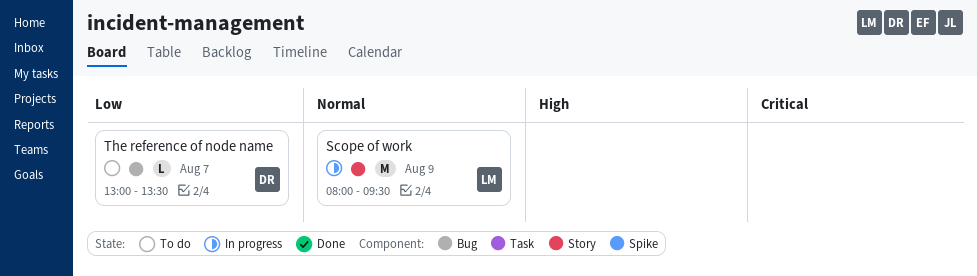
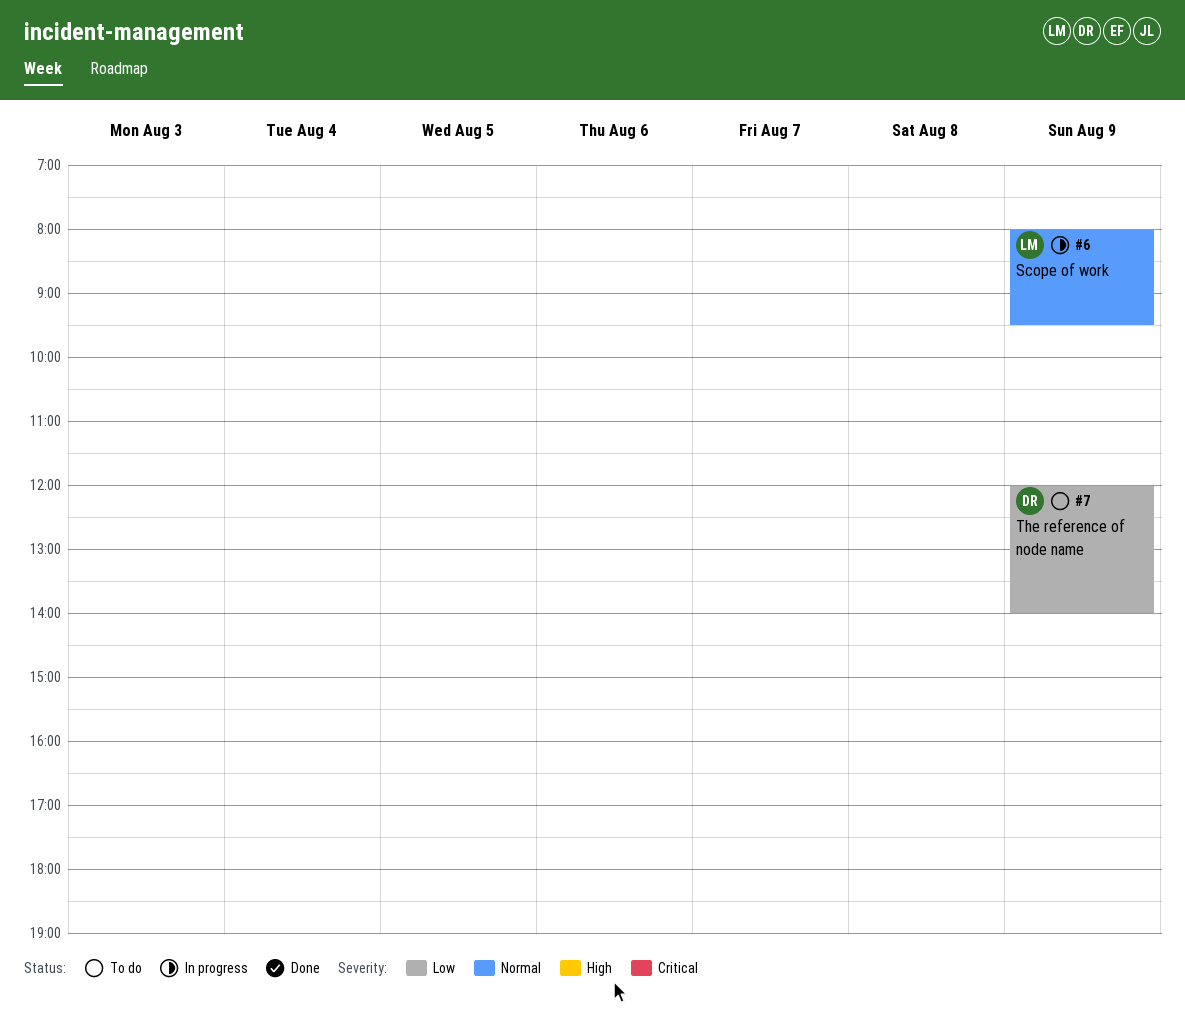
The reference of node name, day: Aug 7 -> Aug 9
The reference of node name, begins: 13:00 -> 12:00
The reference of node name, ends: 13:30 -> 14:00

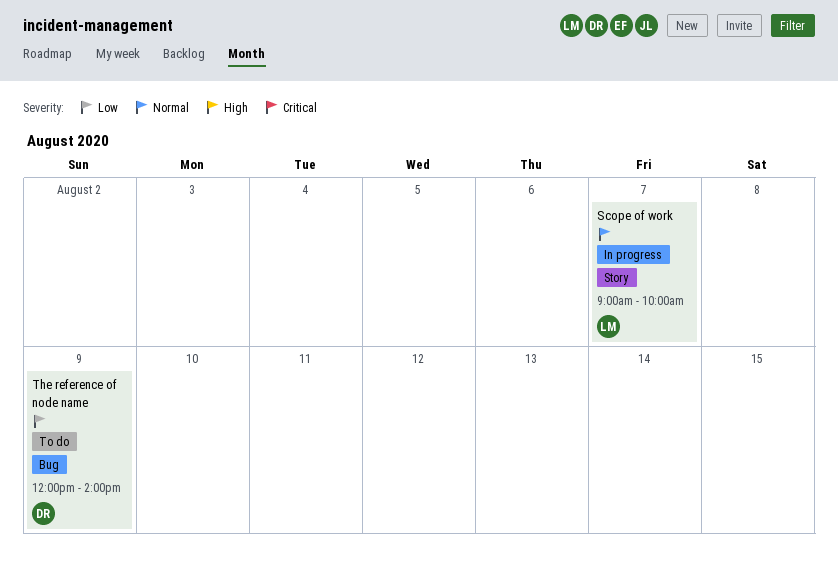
Scope of work, day: Aug 9 -> Aug 7
Scope of work, begins: 08:00 -> 09:00
Scope of work, ends: 09:30 -> 10:00

